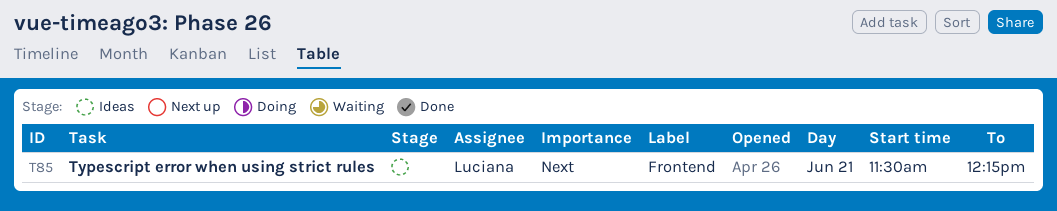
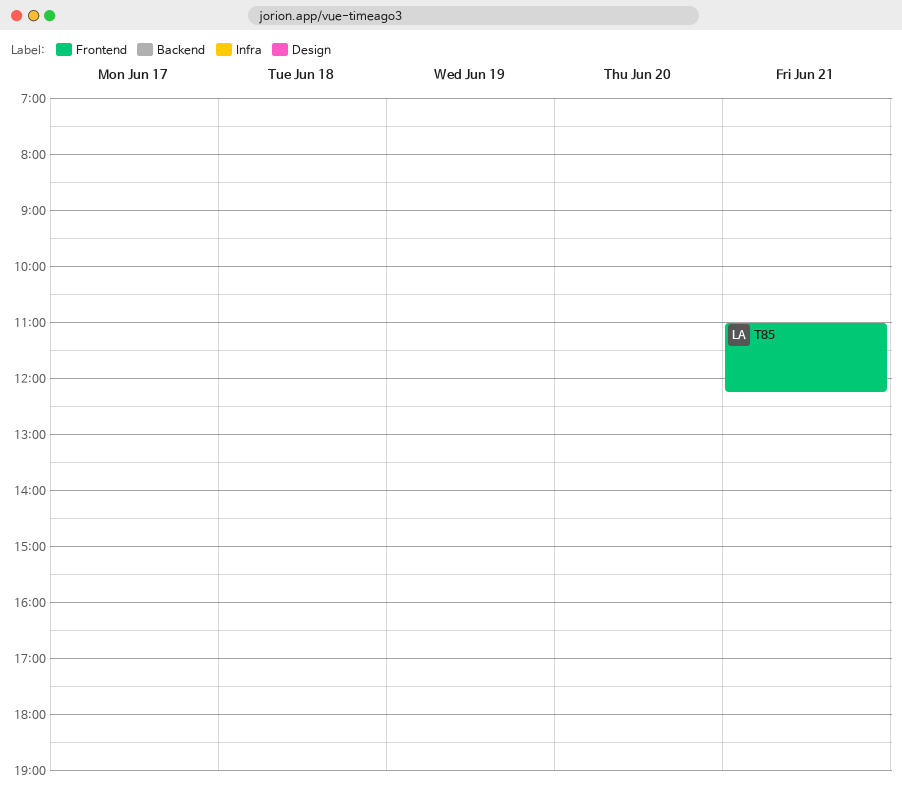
T85, begins: 11:30 -> 11:00

